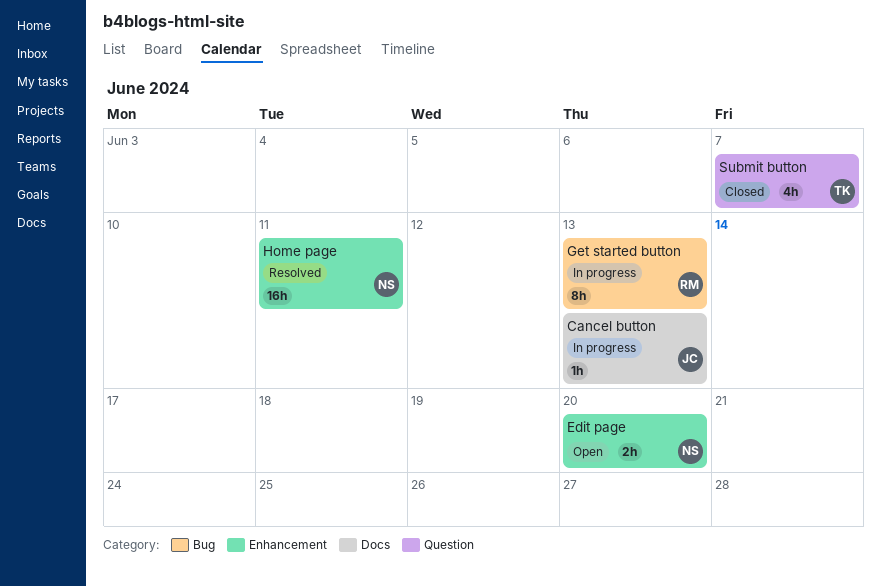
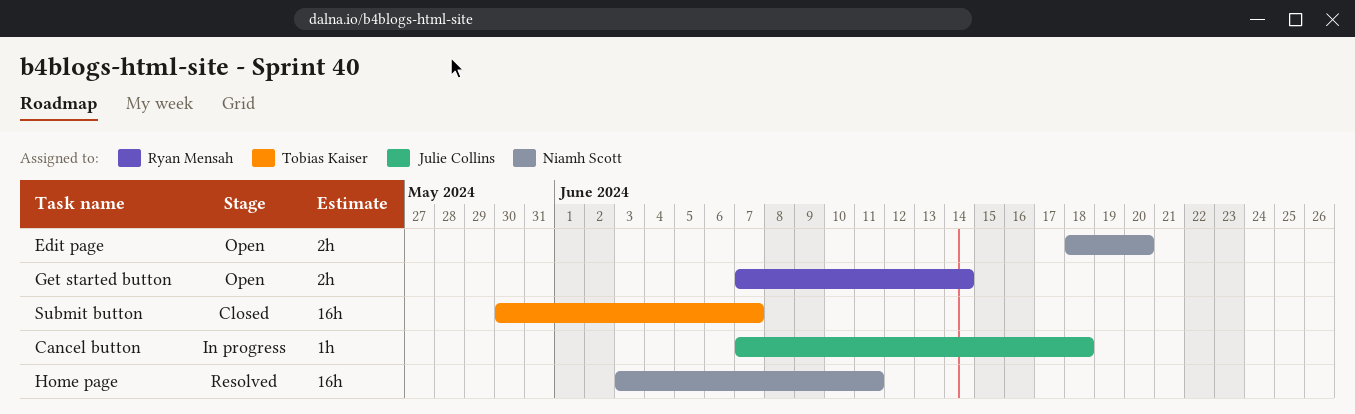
Cancel button, due: Jun 13 -> Jun 18
Get started button, status: In progress -> Open
Get started button, estimate: 8h -> 2h
Get started button, due: Jun 13 -> Jun 14
Submit button, estimate: 4h -> 16h

